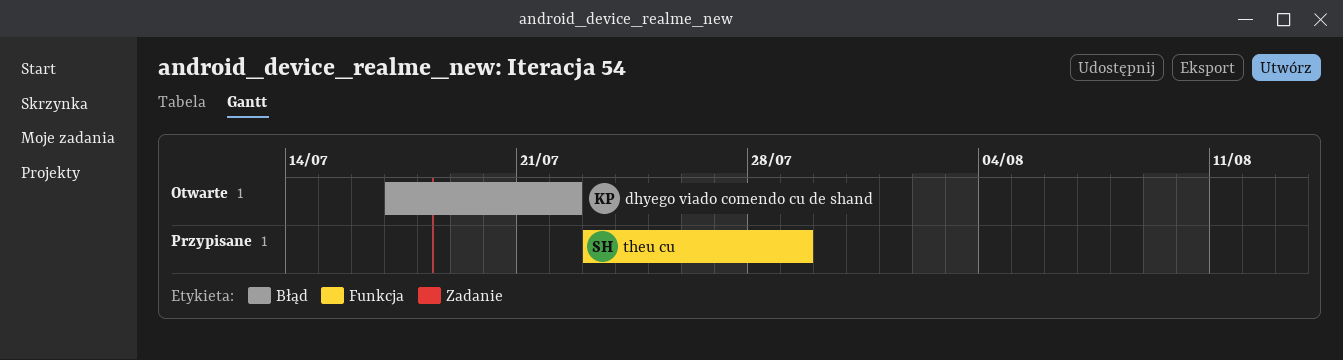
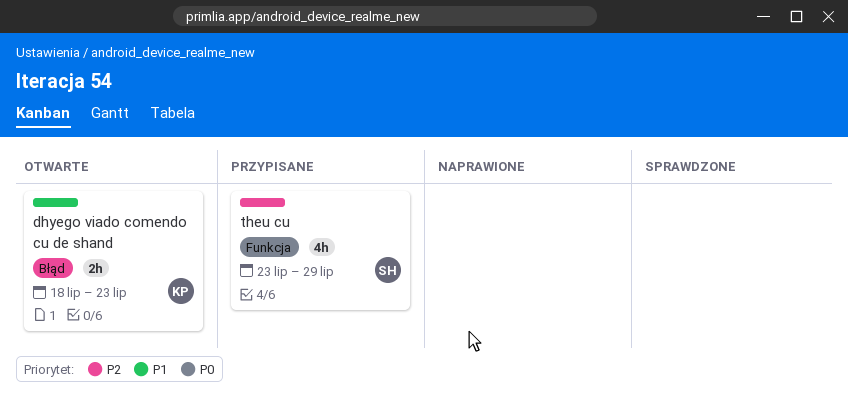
dhyego viado comendo cu de shand, start: Jul 17 -> Jul 18
dhyego viado comendo cu de shand, due: Jul 22 -> Jul 23

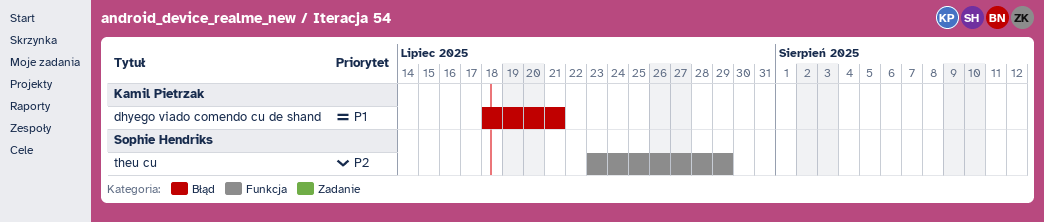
dhyego viado comendo cu de shand, due: Jul 23 -> Jul 21

